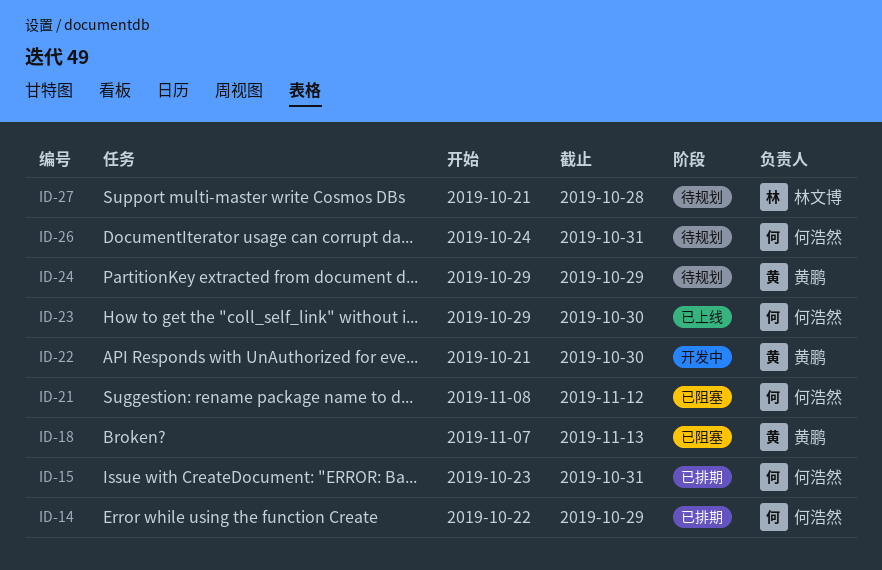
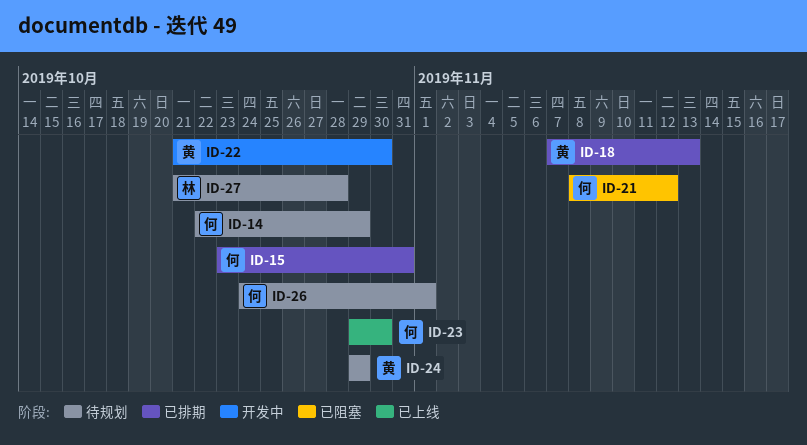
ID-14, status: 已排期 -> 待规划
ID-18, status: 已阻塞 -> 已排期
ID-26, due: Oct 31 -> Nov 1

